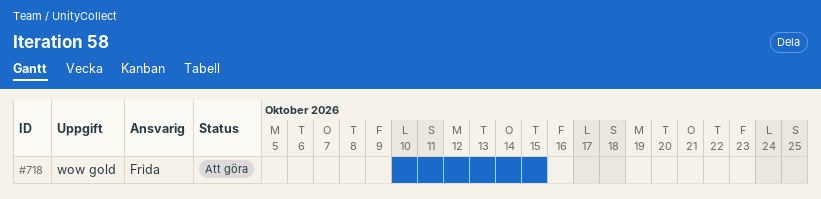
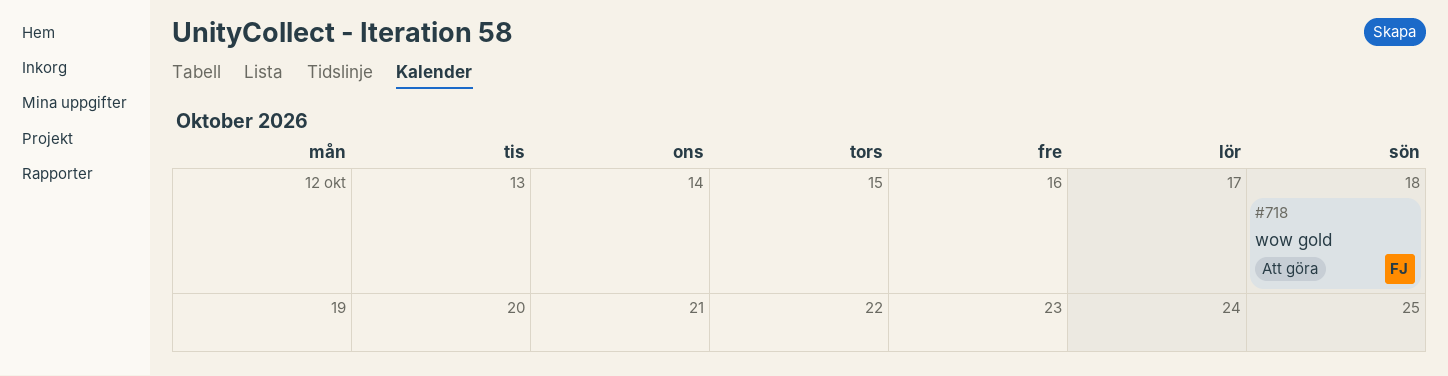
#718, due: Oct 15 -> Oct 18

